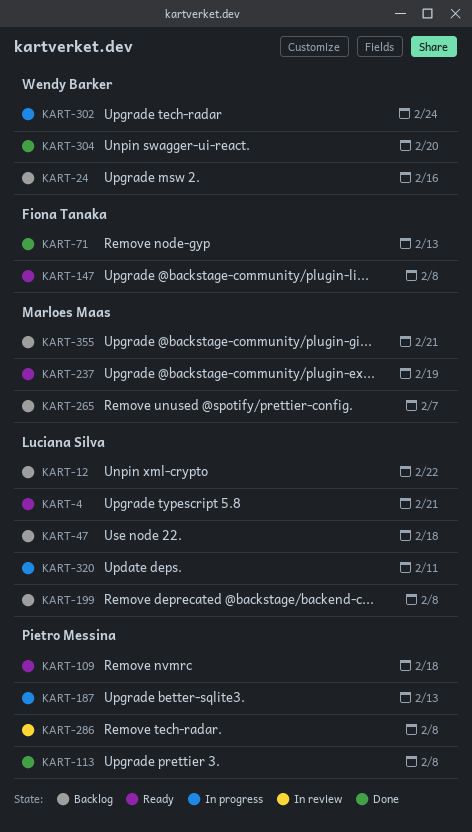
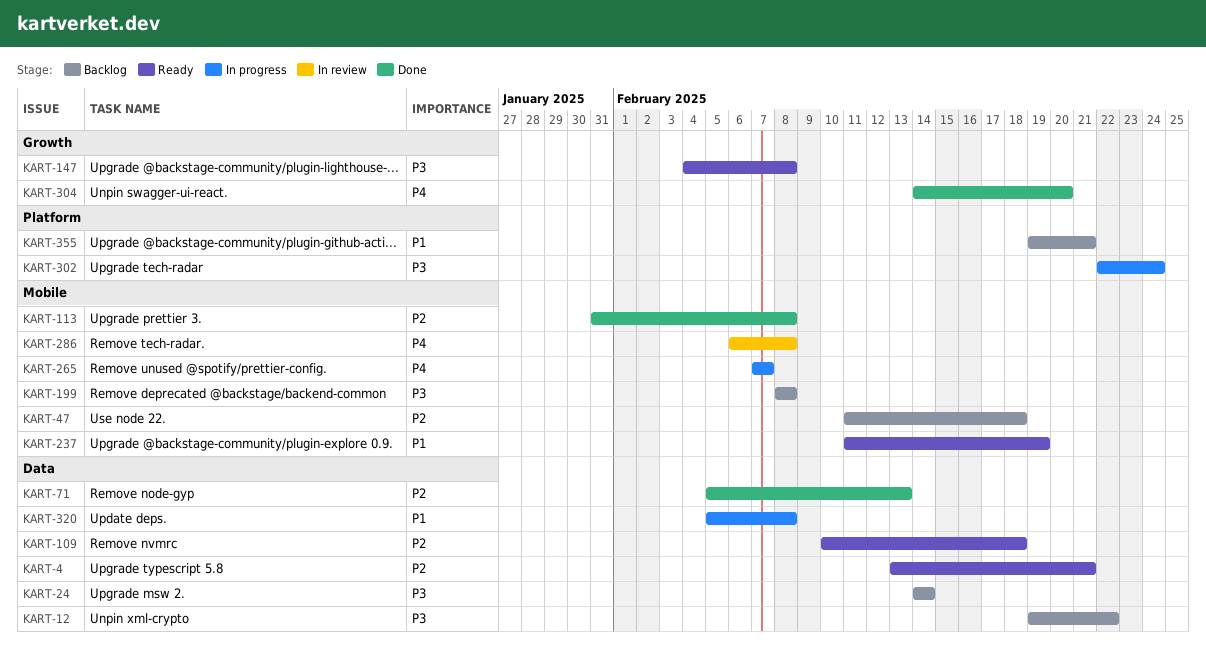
KART-24, due: Feb 16 -> Feb 14
KART-187: present -> none
KART-265, status: Backlog -> In progress
KART-320, due: Feb 11 -> Feb 8

